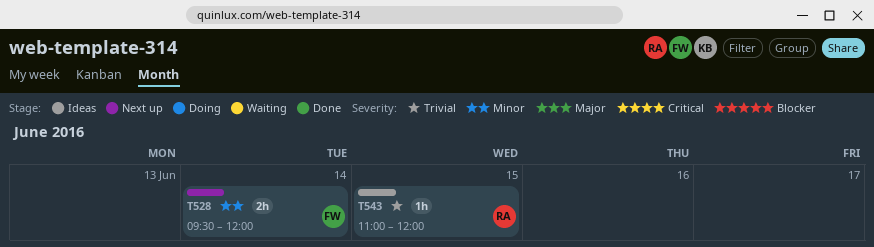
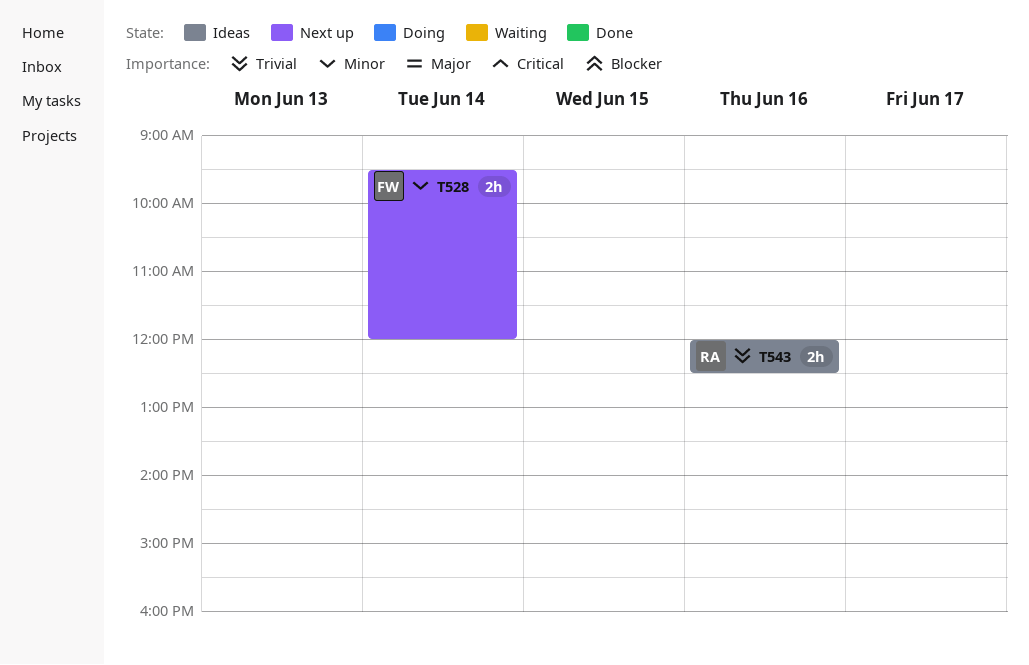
T543, estimate: 1h -> 2h
T543, day: Jun 15 -> Jun 16
T543, begins: 11:00 -> 12:00
T543, ends: 12:00 -> 12:30

